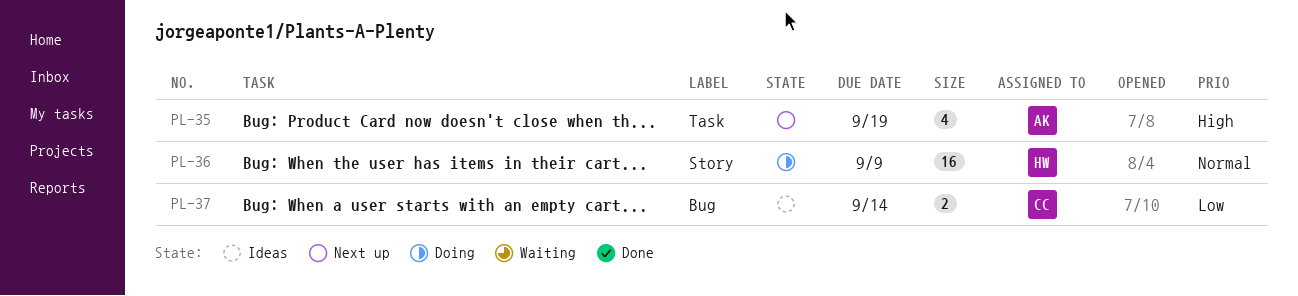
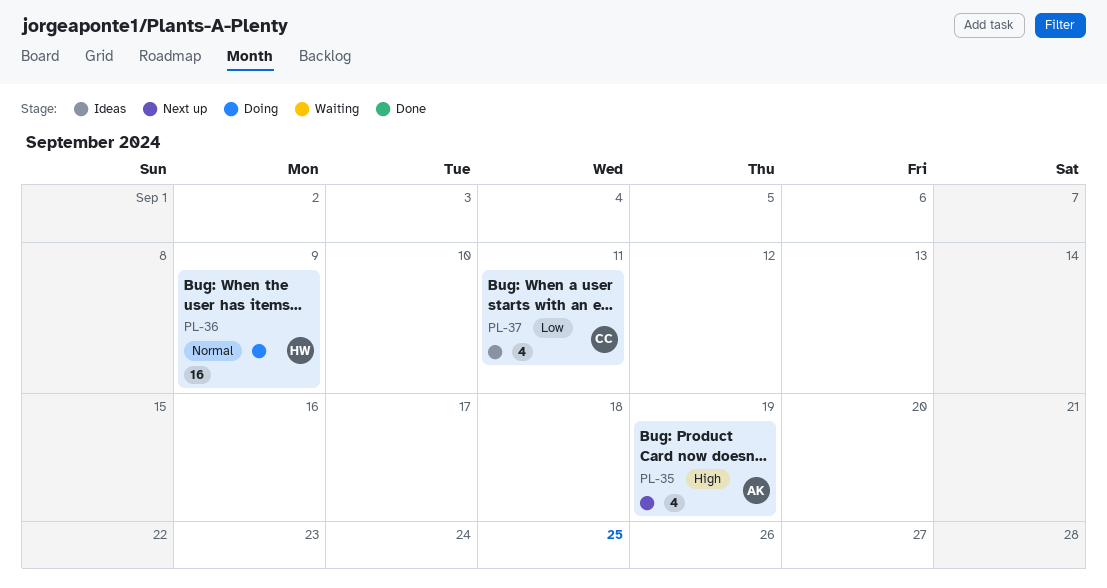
PL-37, estimate: 2 -> 4
PL-37, due: Sep 14 -> Sep 11

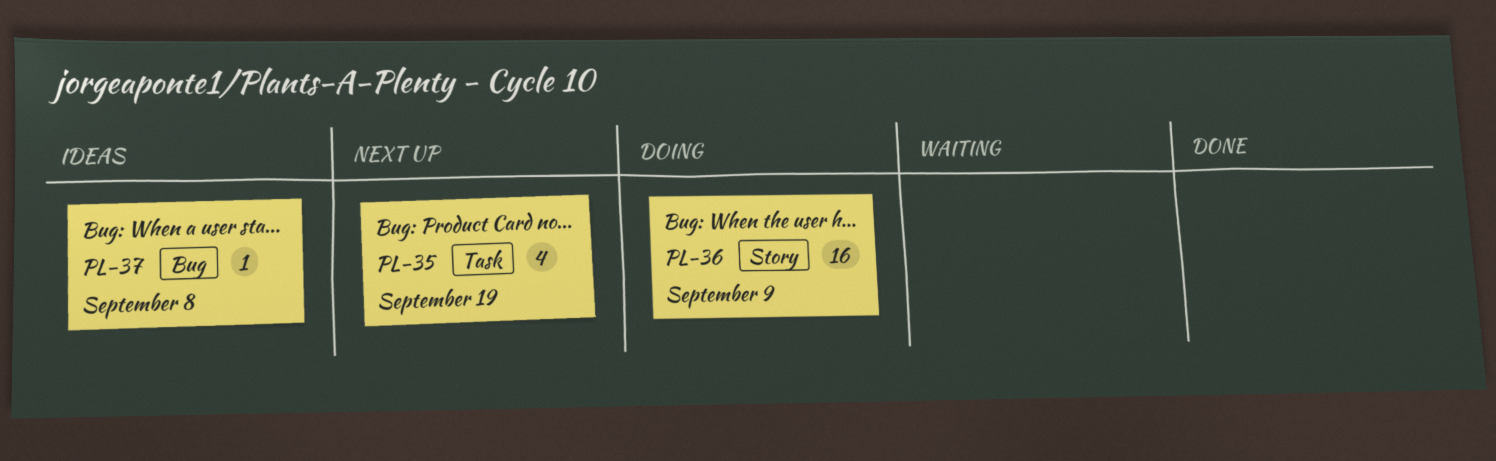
PL-37, estimate: 4 -> 1
PL-37, due: Sep 11 -> Sep 8

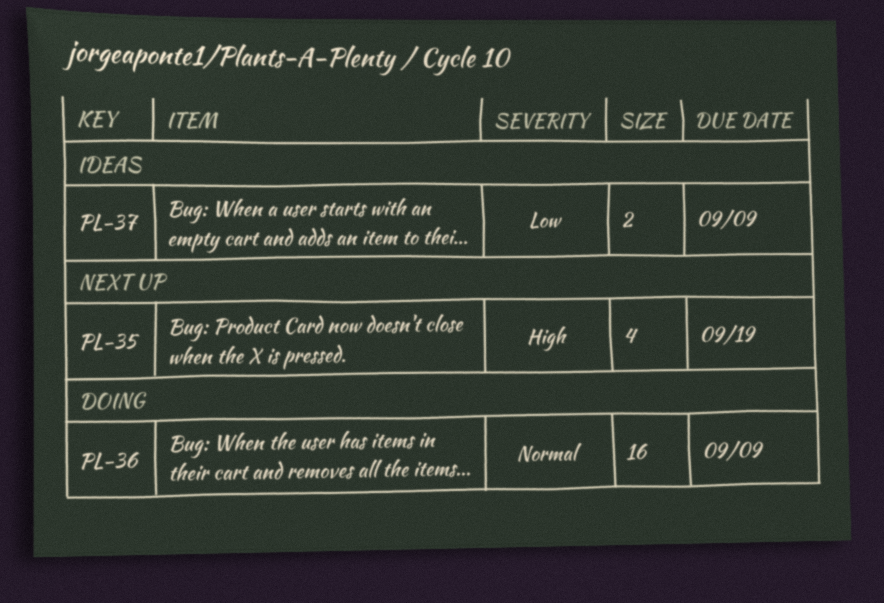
PL-37, estimate: 1 -> 2
PL-37, due: Sep 8 -> Sep 9

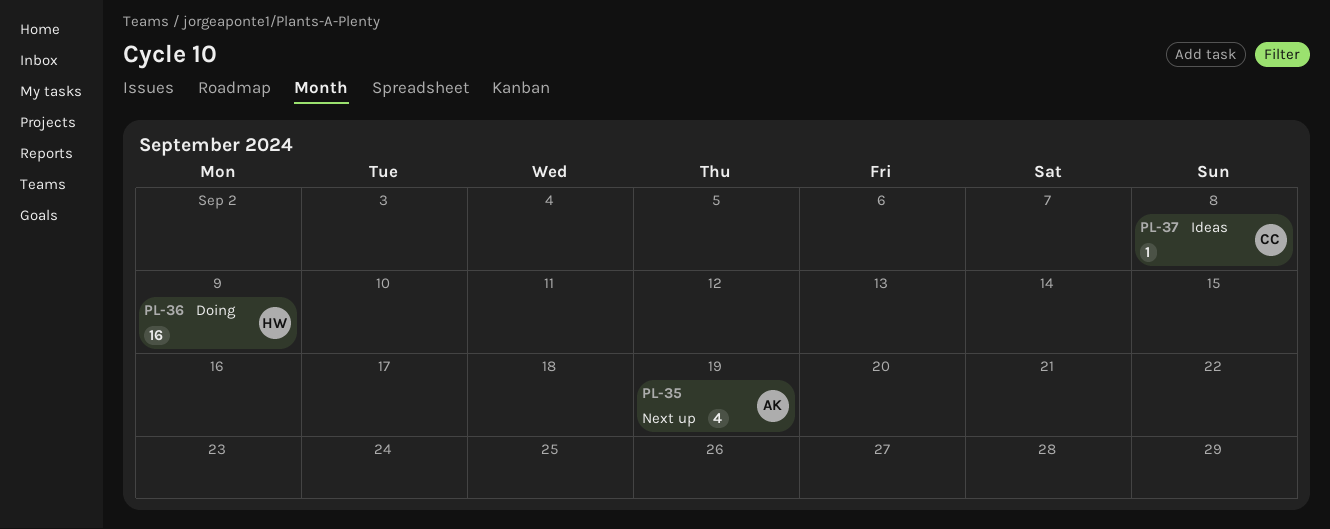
PL-37, estimate: 2 -> 1
PL-37, due: Sep 9 -> Sep 8

